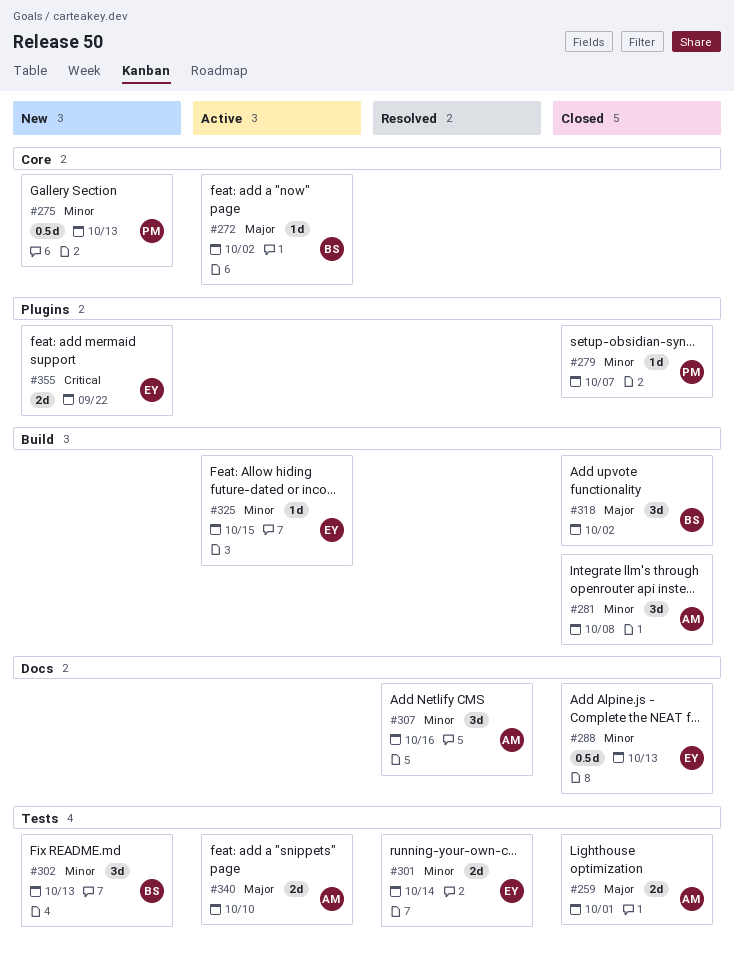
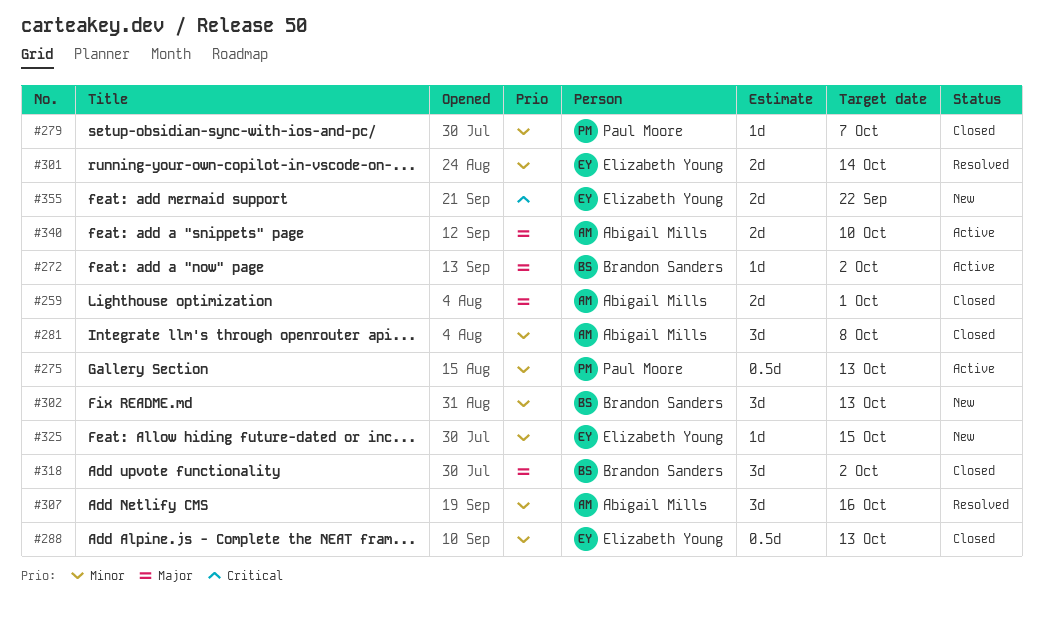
#275, status: New -> Active
#325, status: Active -> New

